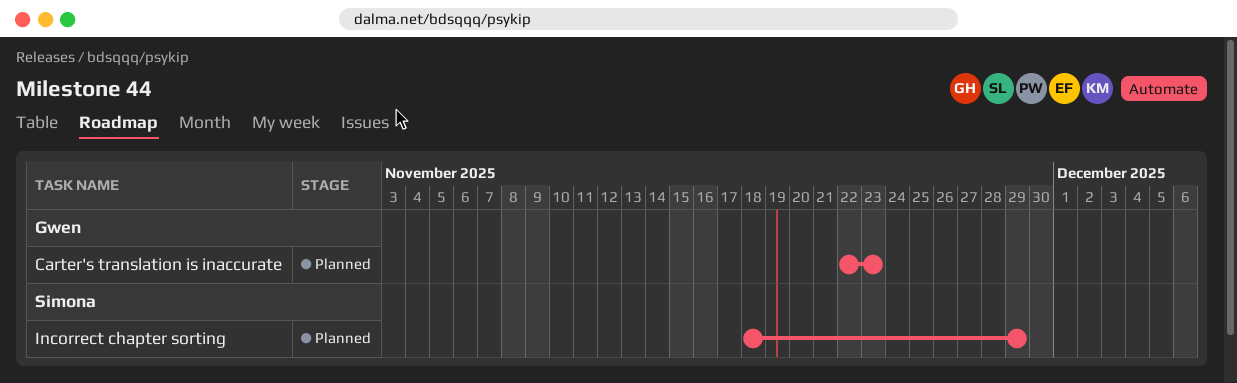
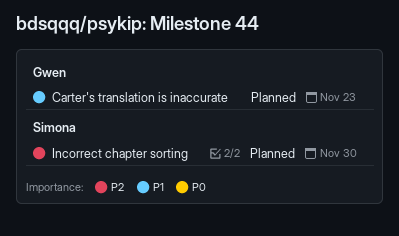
Incorrect chapter sorting, due: Nov 29 -> Nov 30

